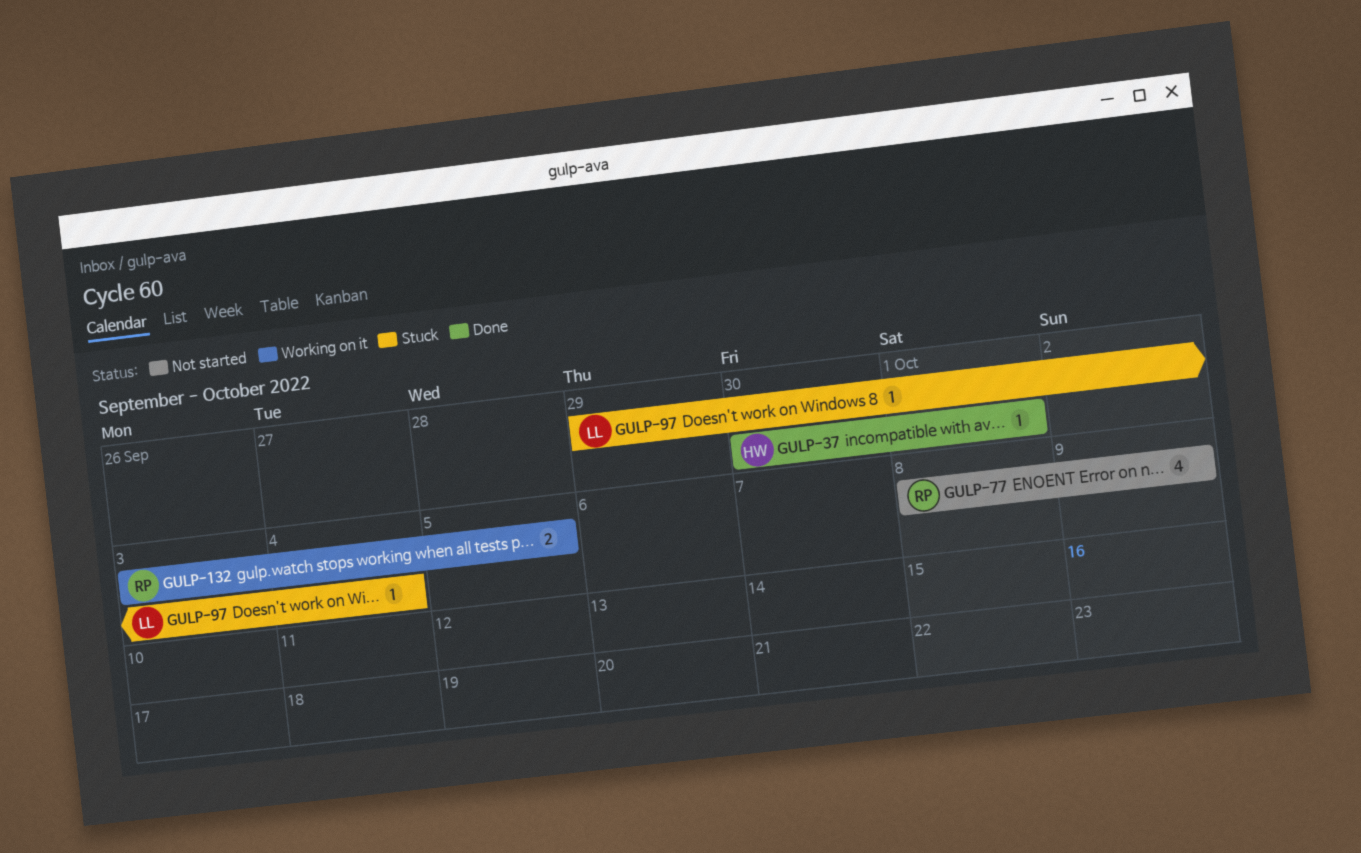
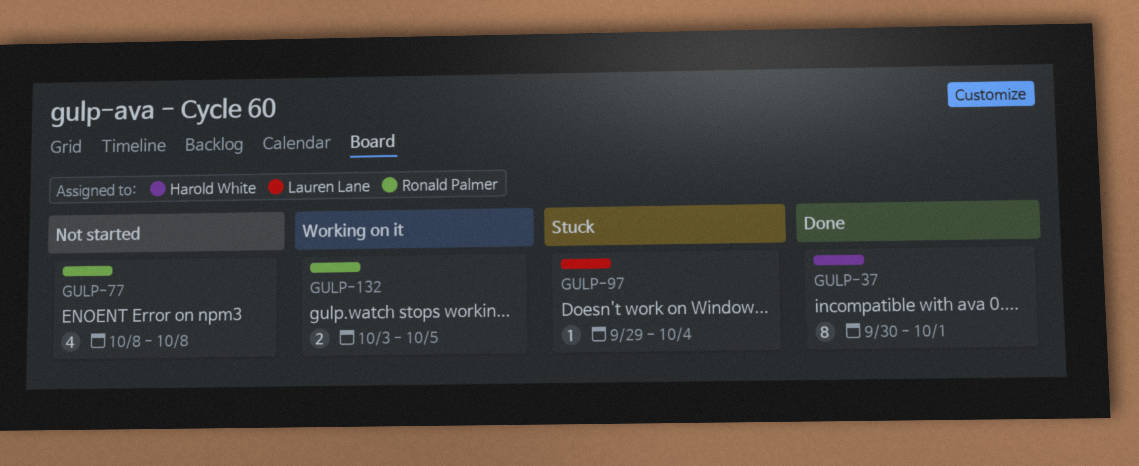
GULP-37, estimate: 1 -> 8
GULP-77, due: Oct 9 -> Oct 8

